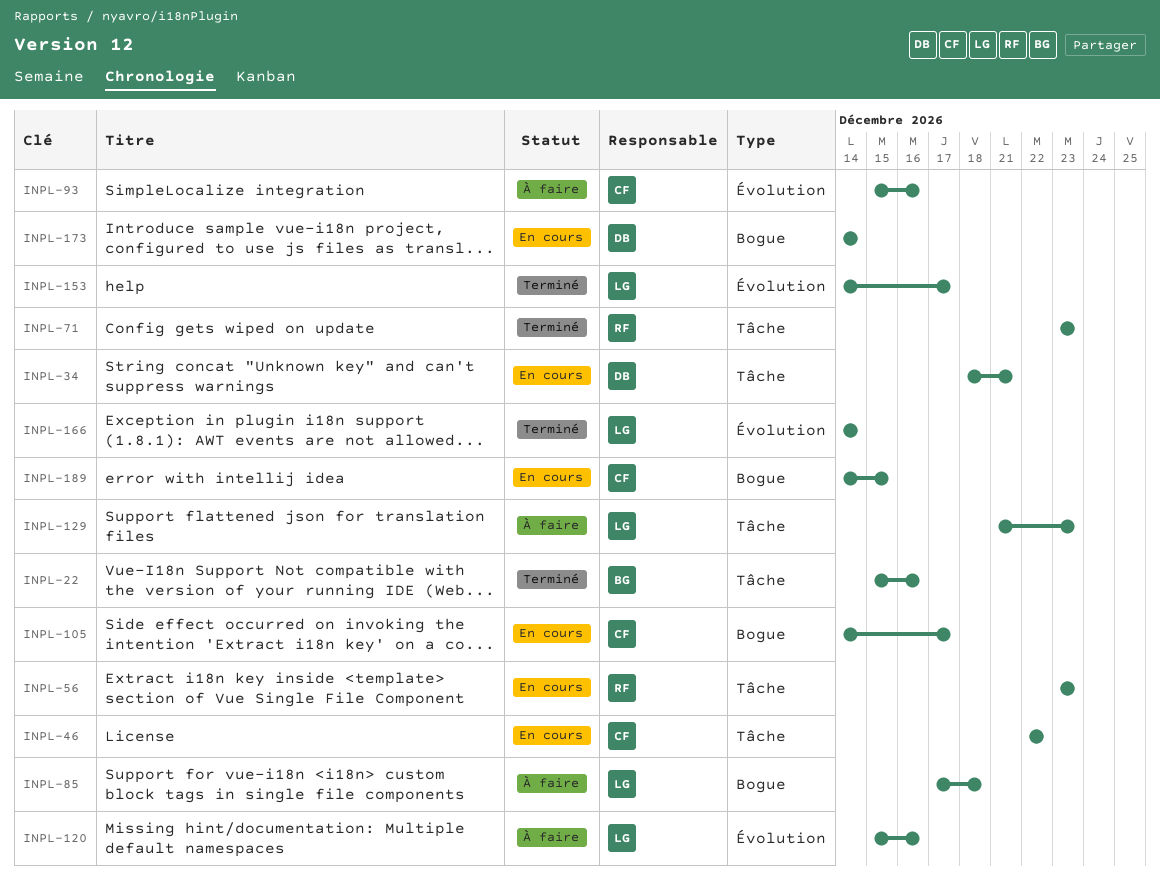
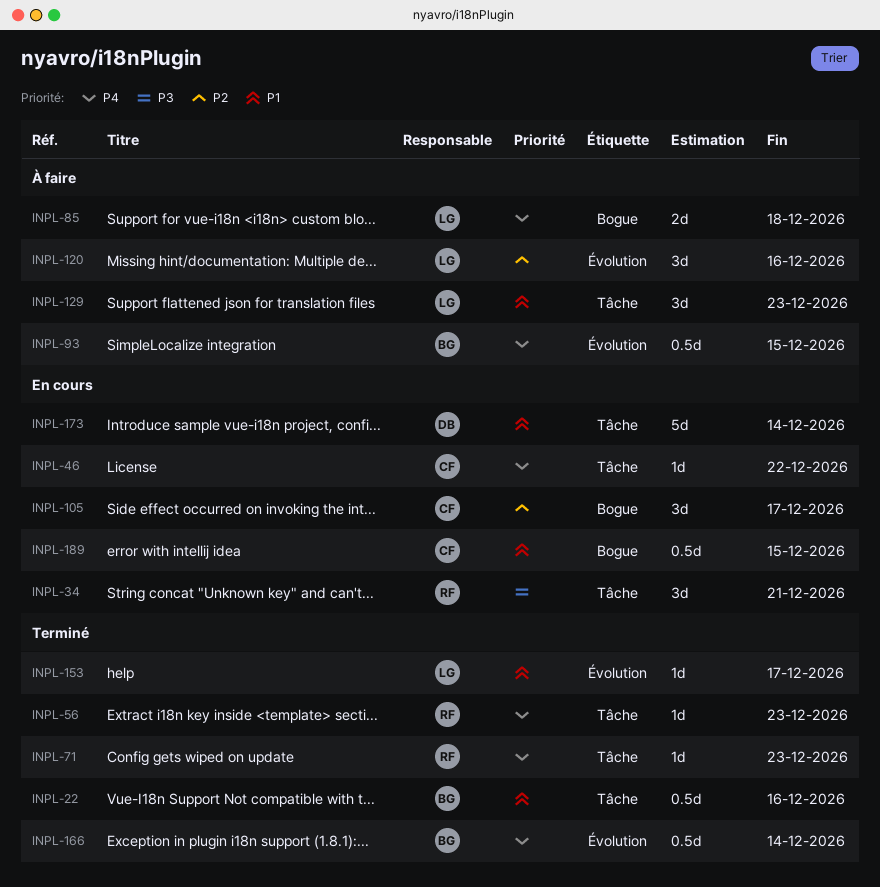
INPL-34, owner: DB -> RF
INPL-56, status: En cours -> Terminé
INPL-93, owner: CF -> BG
INPL-93, due: Dec 16 -> Dec 15
INPL-166, owner: LG -> BG
INPL-173, label: Bogue -> Tâche

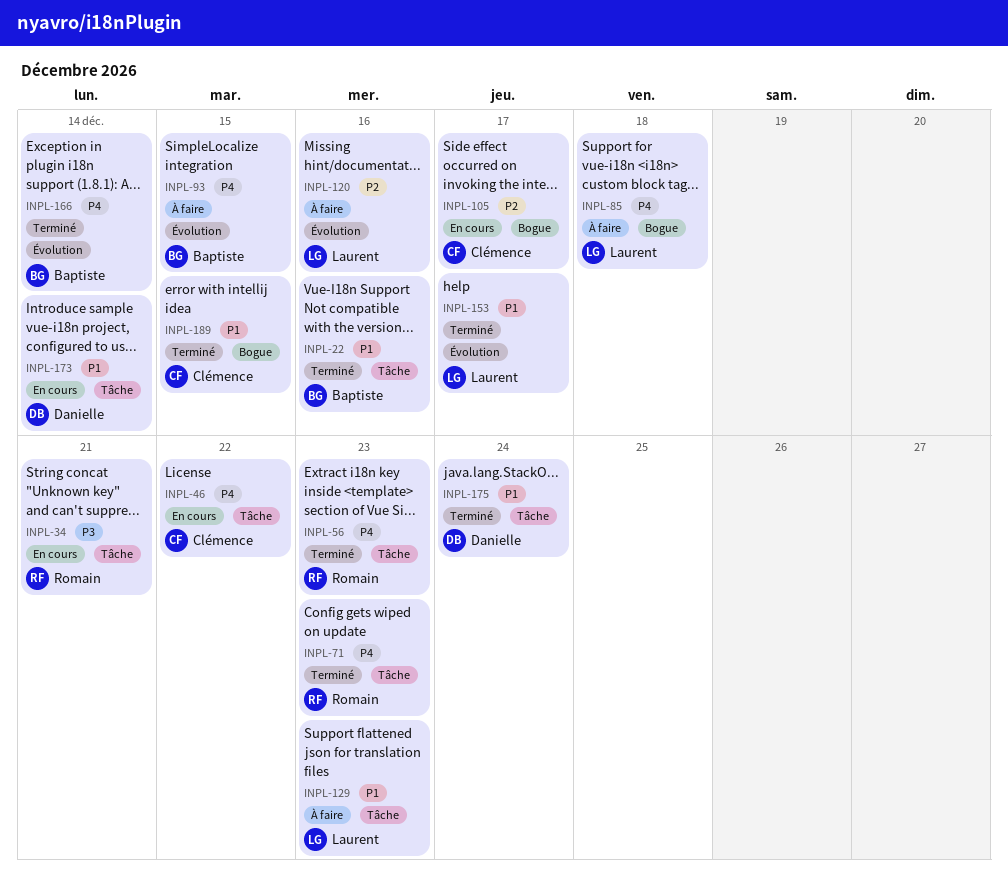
INPL-175: none -> present
INPL-189, status: En cours -> Terminé

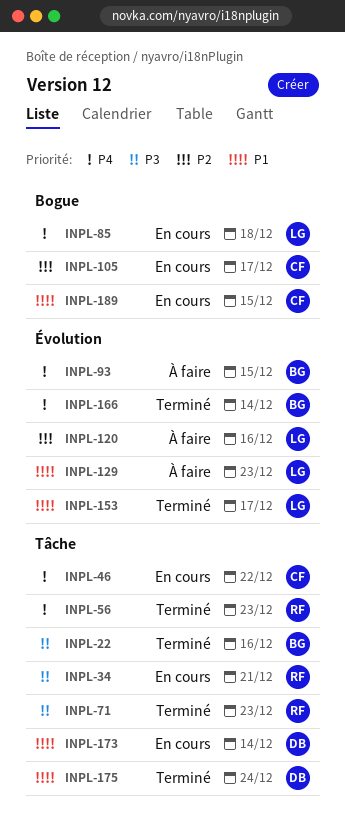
INPL-22, priority: P1 -> P3
INPL-71, priority: P4 -> P3
INPL-85, status: À faire -> En cours
INPL-129, label: Tâche -> Évolution
INPL-189, status: Terminé -> En cours

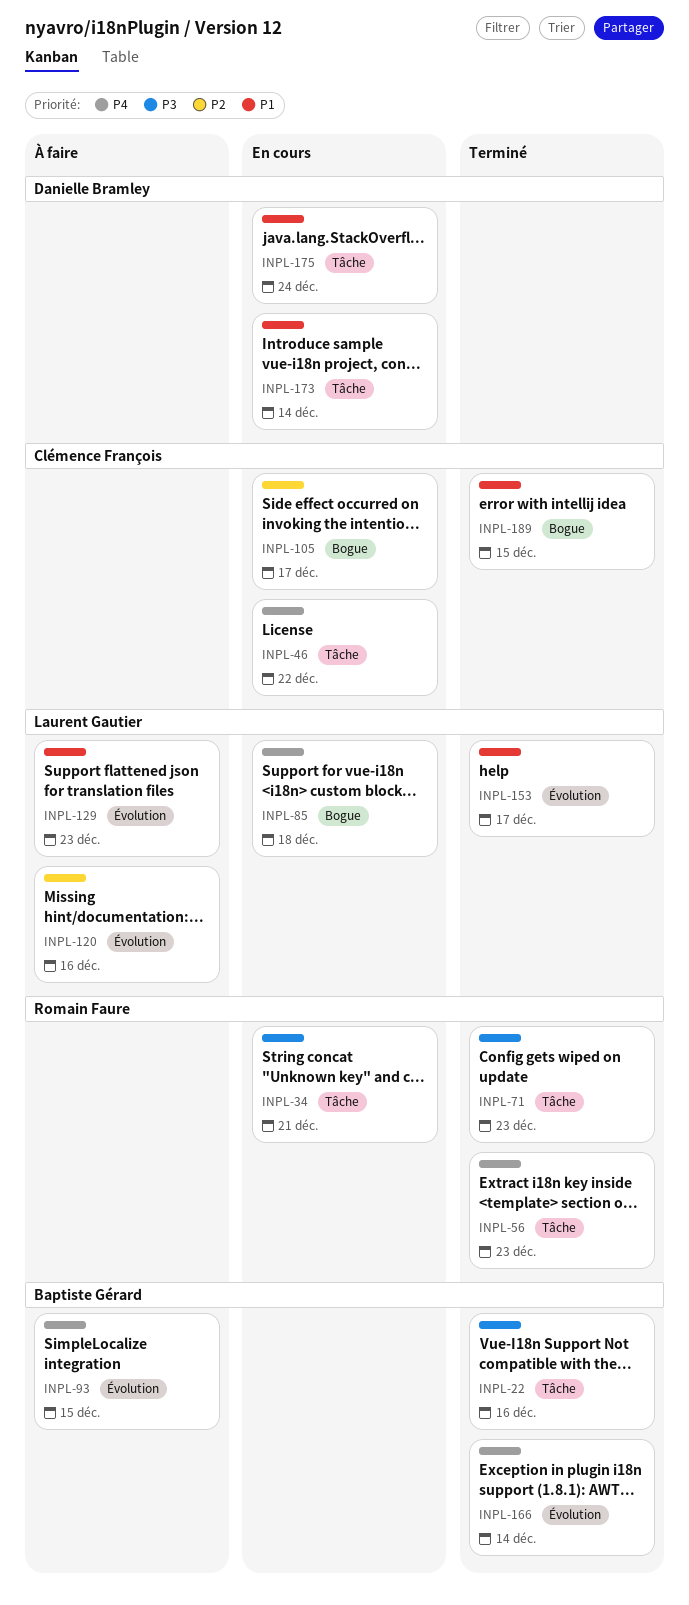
INPL-175, status: Terminé -> En cours
INPL-189, status: En cours -> Terminé

